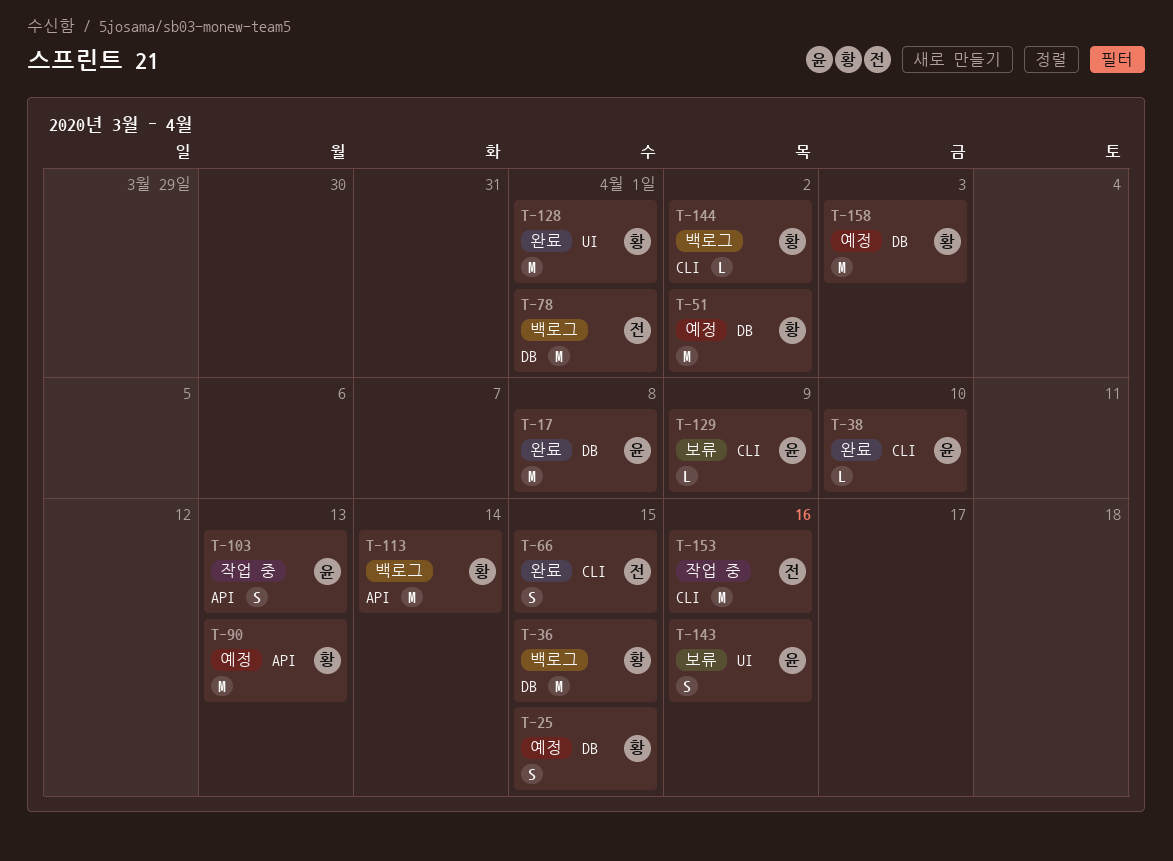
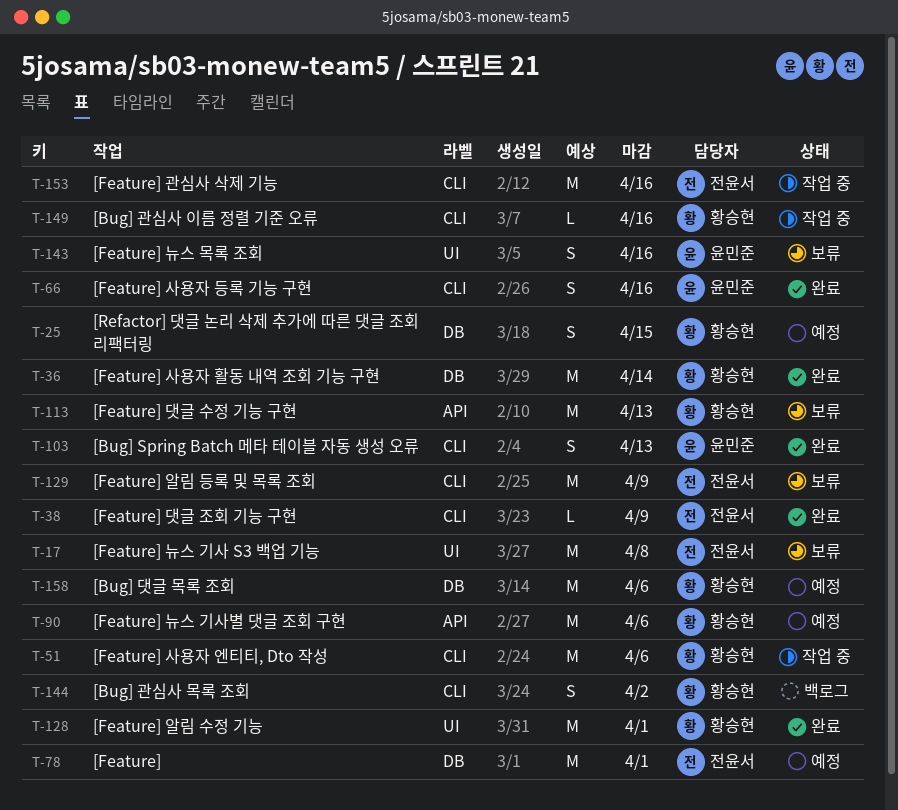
T-17, status: 완료 -> 보류
T-17, owner: 윤민준 -> 전윤서
T-17, label: DB -> UI
T-36, status: 백로그 -> 완료
T-36, due: Apr 15 -> Apr 14
T-38, owner: 윤민준 -> 전윤서
T-38, due: Apr 10 -> Apr 9
T-51, status: 예정 -> 작업 중
T-51, label: DB -> CLI
T-51, due: Apr 2 -> Apr 6
T-66, owner: 전윤서 -> 윤민준
T-66, due: Apr 15 -> Apr 16
T-78, status: 백로그 -> 예정
T-90, due: Apr 13 -> Apr 6
T-103, status: 작업 중 -> 완료
T-103, label: API -> CLI
T-113, status: 백로그 -> 보류
T-113, due: Apr 14 -> Apr 13
T-129, owner: 윤민준 -> 전윤서
T-129, estimate: L -> M
T-144, estimate: L -> S
T-149: none -> present
T-158, due: Apr 3 -> Apr 6

